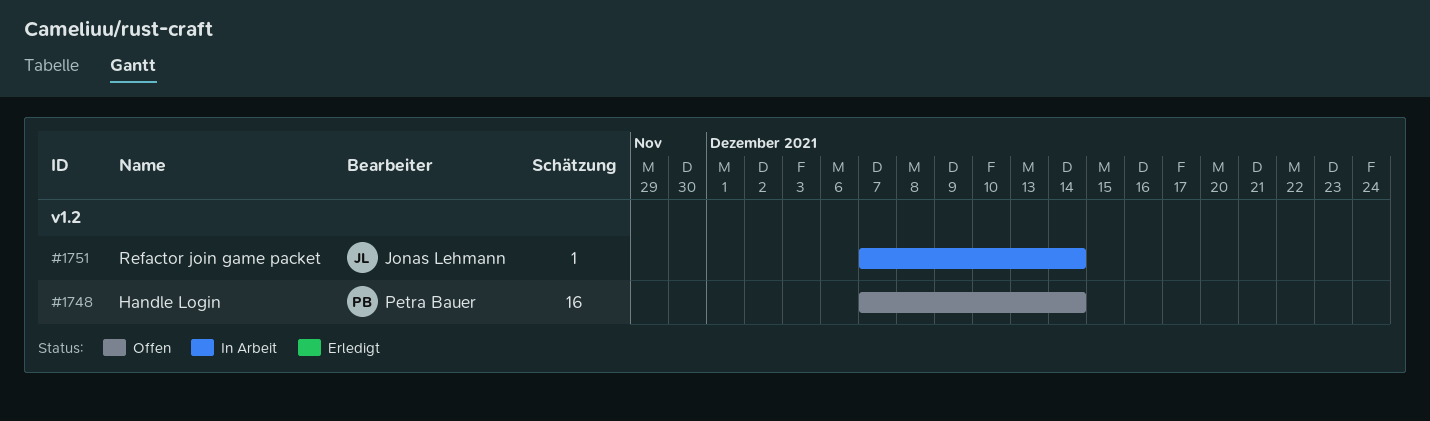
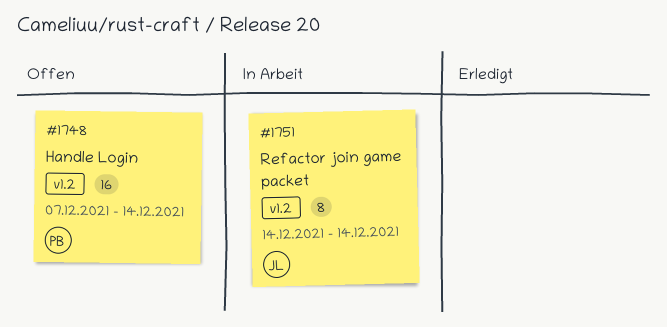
#1751, estimate: 1 -> 8
#1751, start: Dec 7 -> Dec 14

